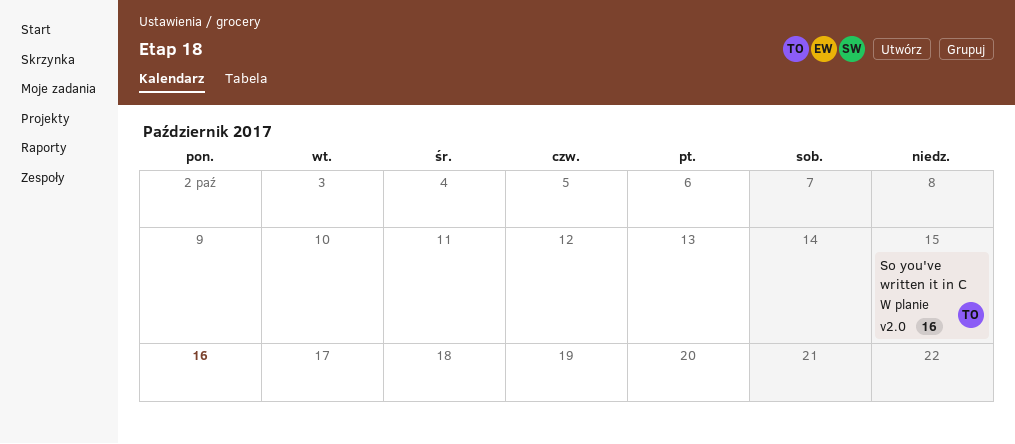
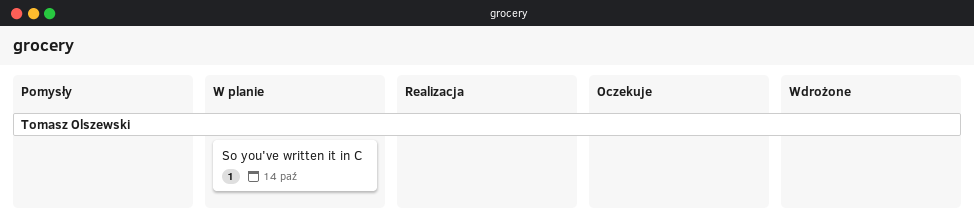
So you've written it in C, estimate: 16 -> 1
So you've written it in C, due: Oct 15 -> Oct 14

